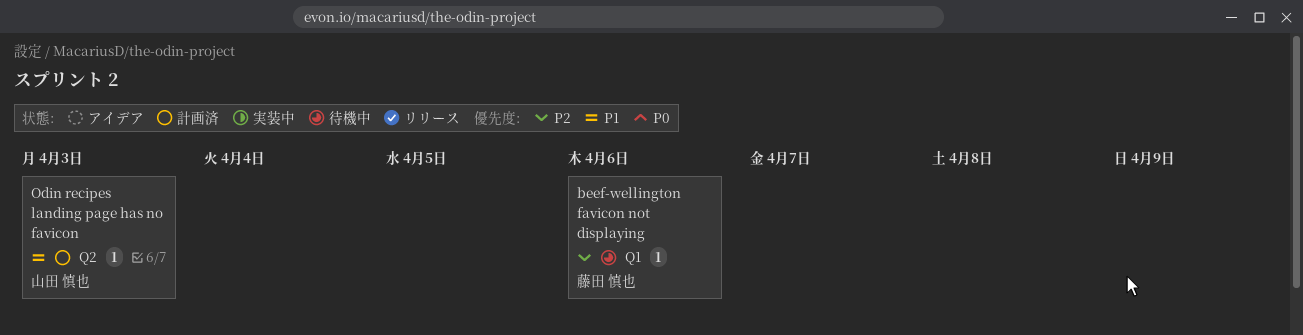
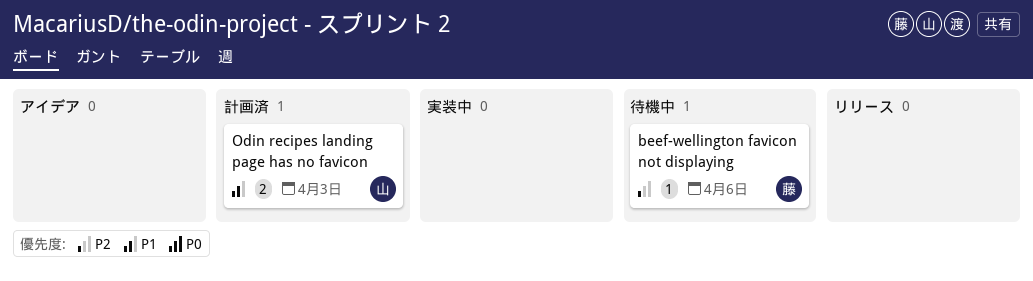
Odin recipes landing page has no favicon, estimate: 1 -> 2

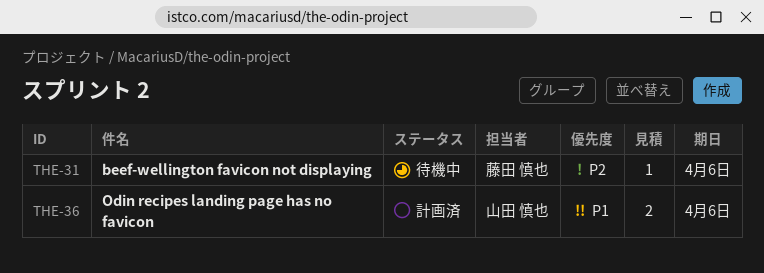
Odin recipes landing page has no favicon, due: Apr 3 -> Apr 6

